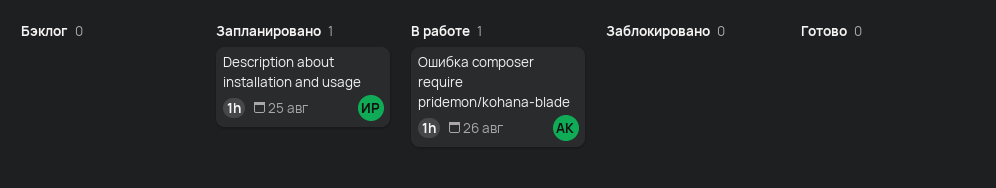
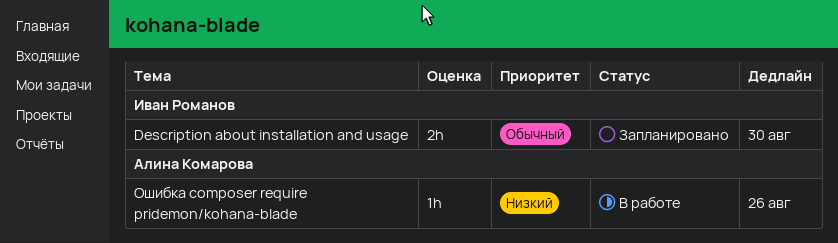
Description about installation and usage, estimate: 1h -> 2h
Description about installation and usage, due: Aug 25 -> Aug 30

